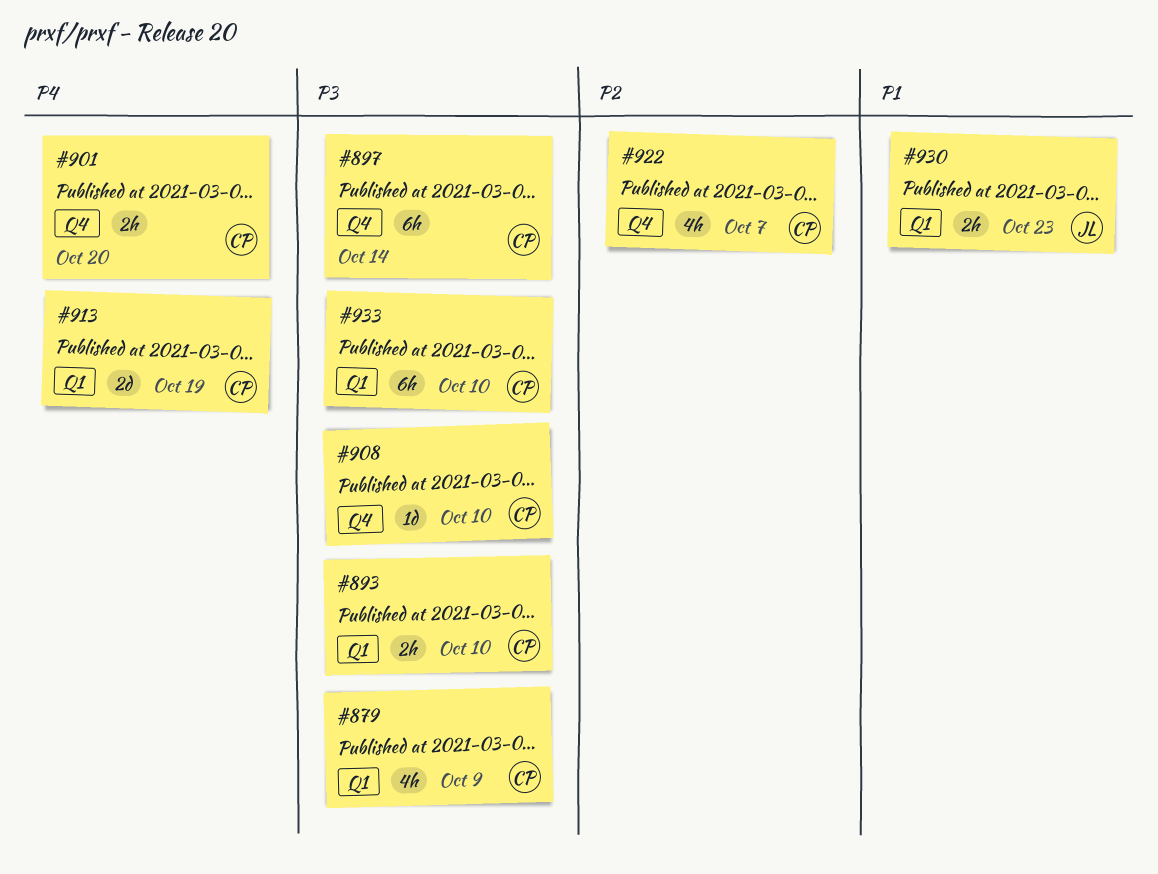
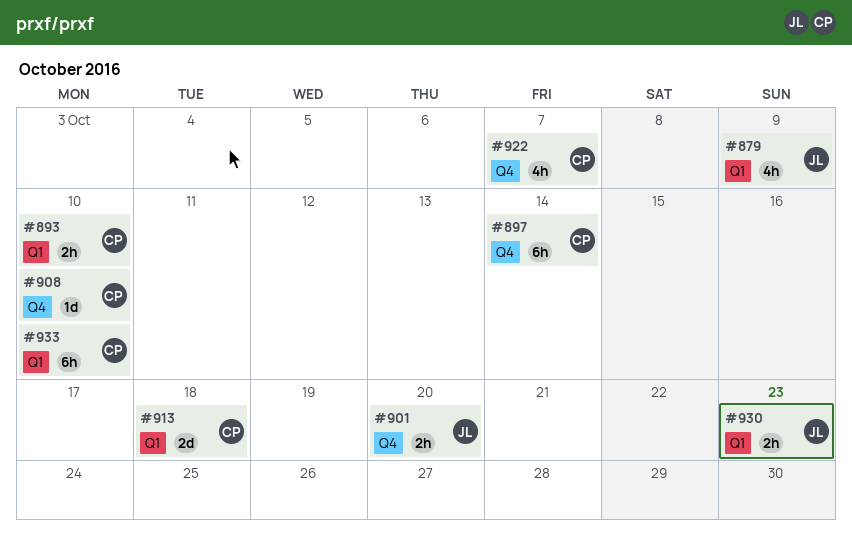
#879, owner: CP -> JL
#901, owner: CP -> JL
#913, due: Oct 19 -> Oct 18

